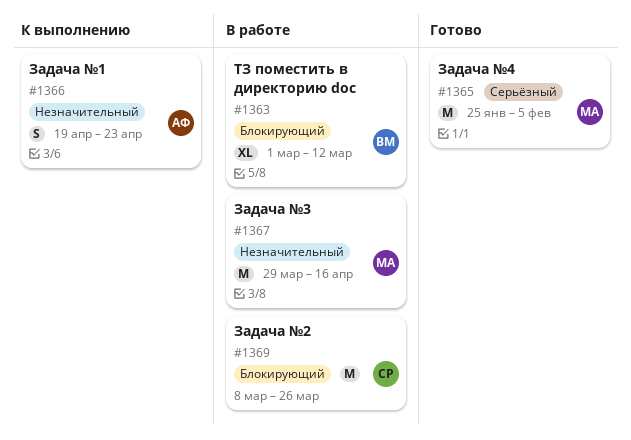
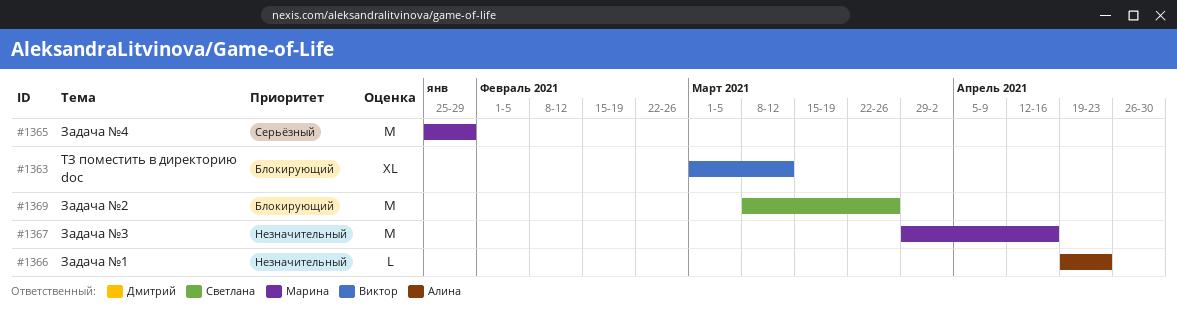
#1365, due: Feb 5 -> Jan 29
#1366, estimate: S -> L

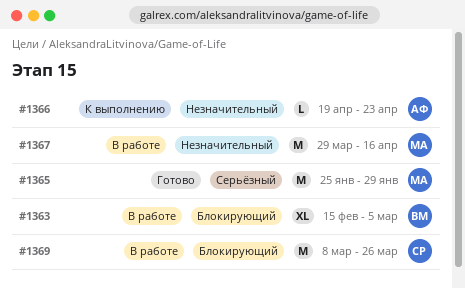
#1363, start: Mar 1 -> Feb 15
#1363, due: Mar 12 -> Mar 5

